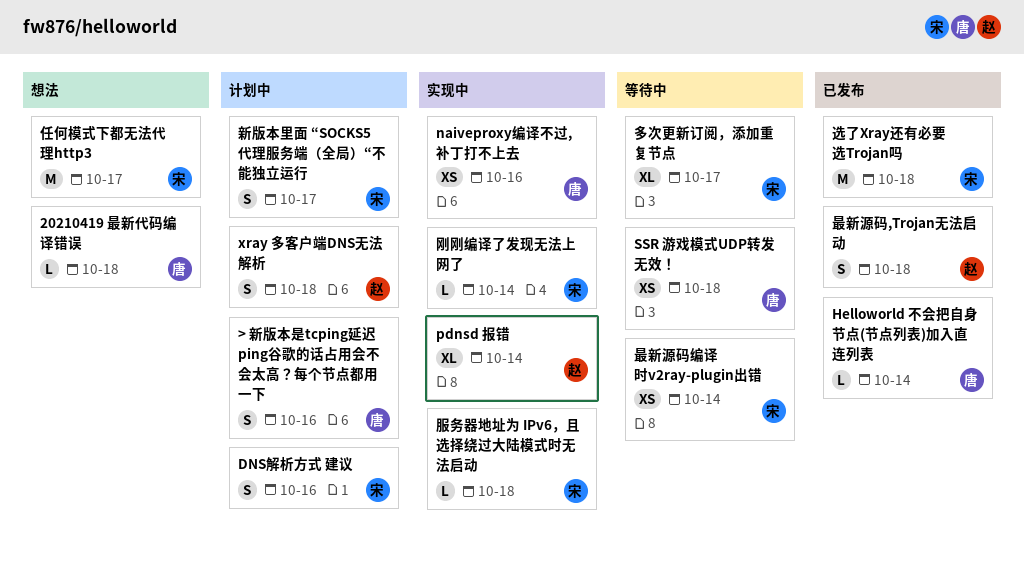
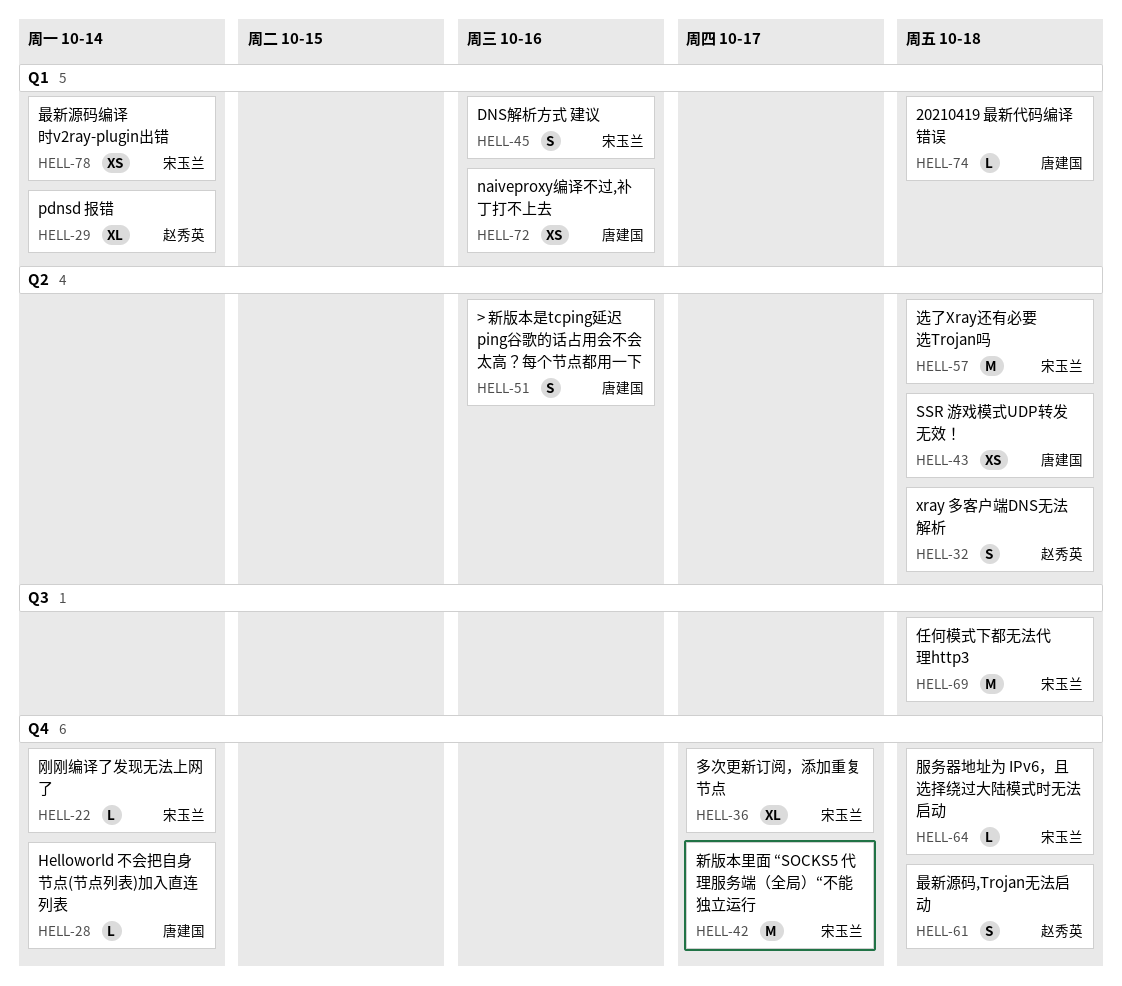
任何模式下都无法代理http3, due: Oct 17 -> Oct 18
新版本里面 “SOCKS5 代理服务端（全局）“不能独立运行, estimate: S -> M

